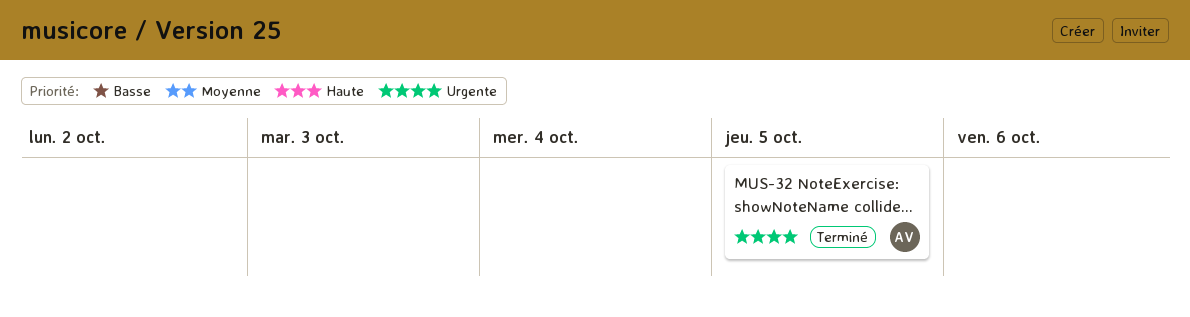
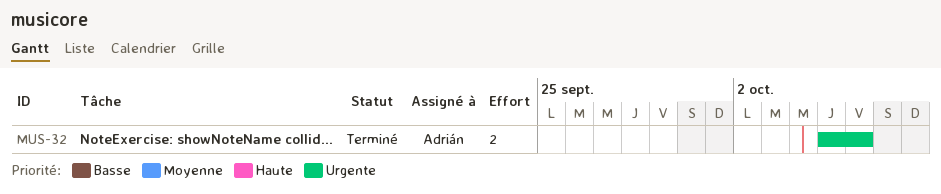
MUS-32, due: Oct 5 -> Oct 6

